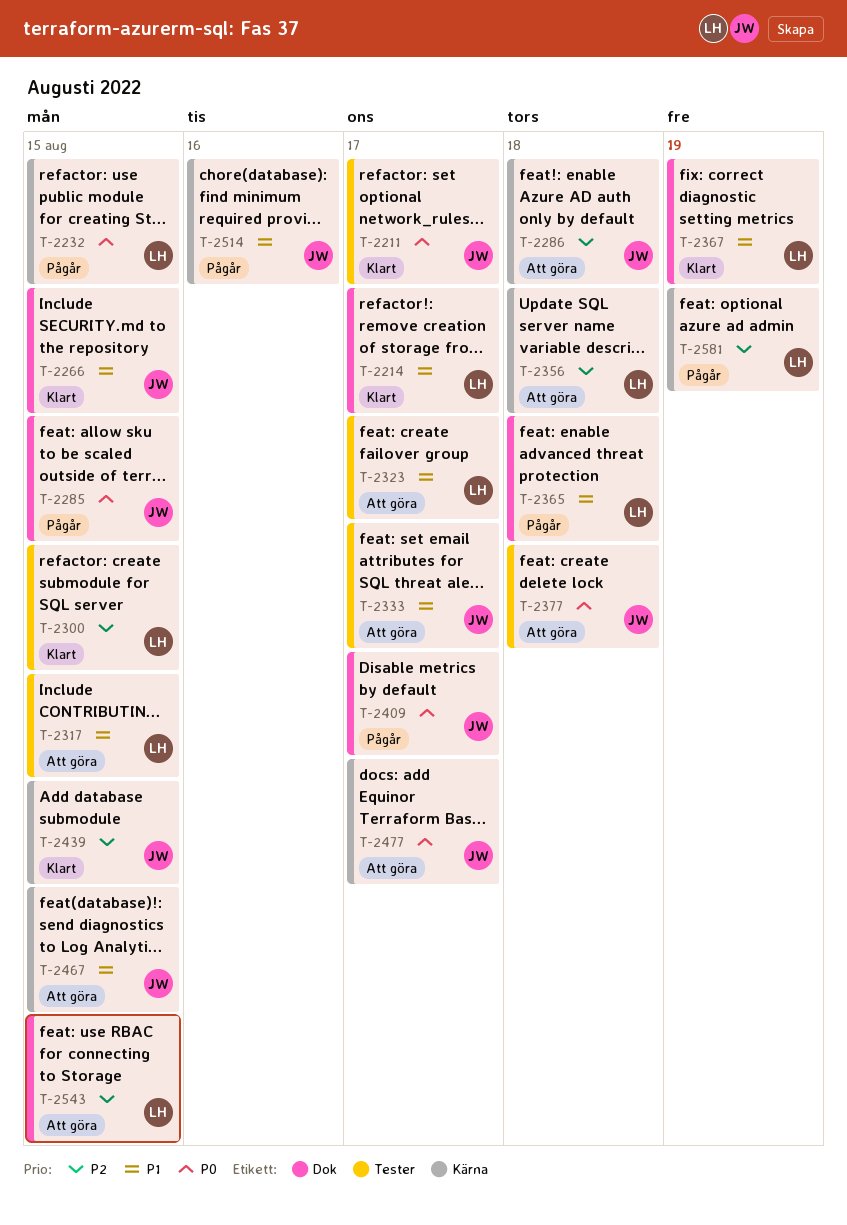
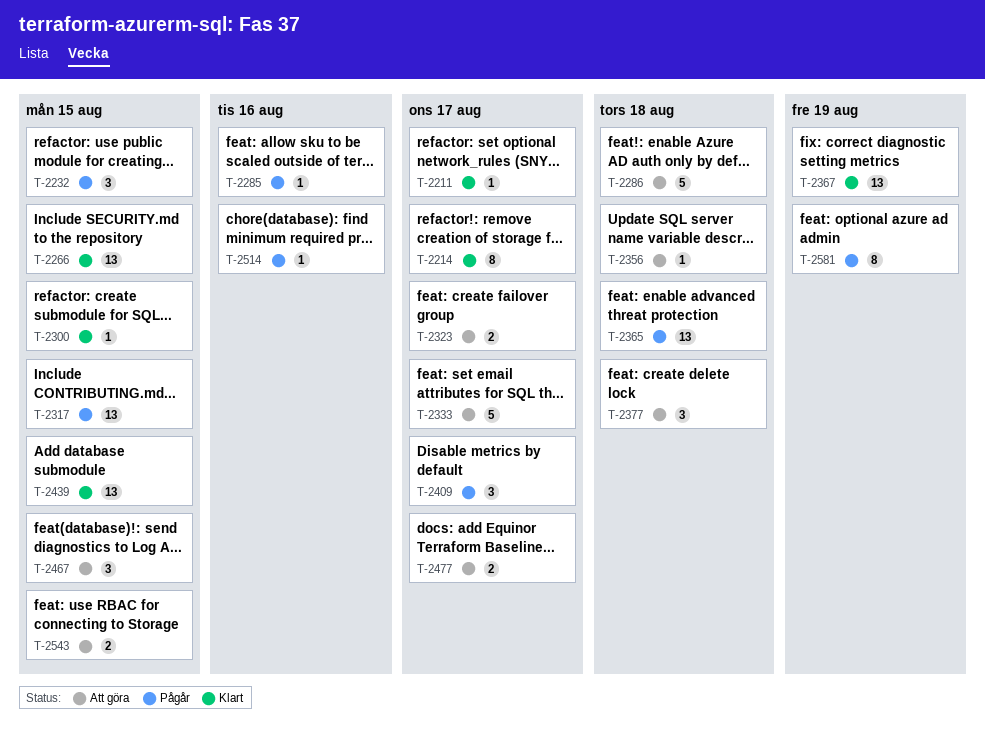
T-2285, due: Aug 15 -> Aug 16
T-2317, status: Att göra -> Pågår

